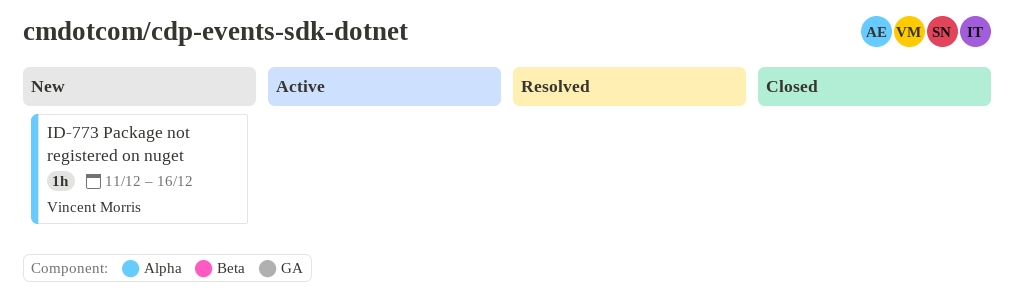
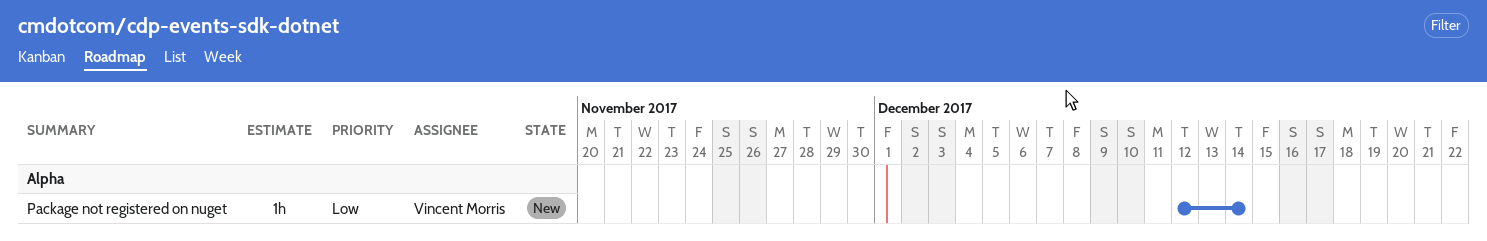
Package not registered on nuget, start: Dec 11 -> Dec 12
Package not registered on nuget, due: Dec 16 -> Dec 14

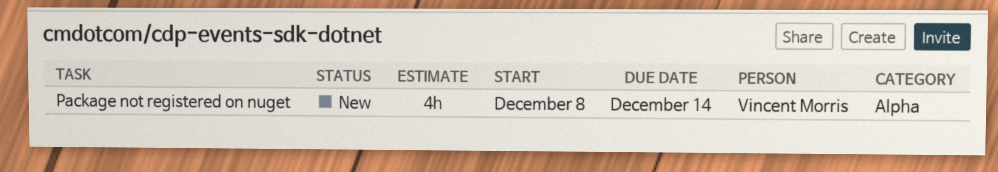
Package not registered on nuget, estimate: 1h -> 4h
Package not registered on nuget, start: Dec 12 -> Dec 8

